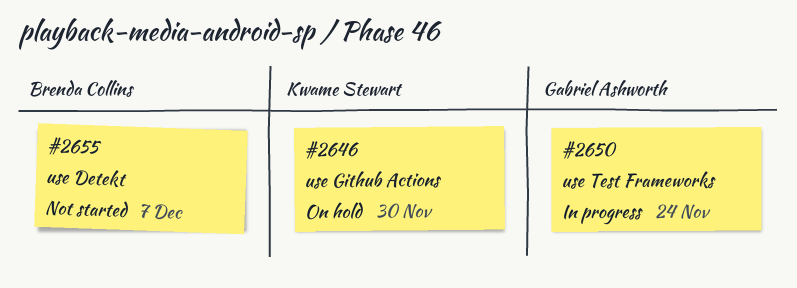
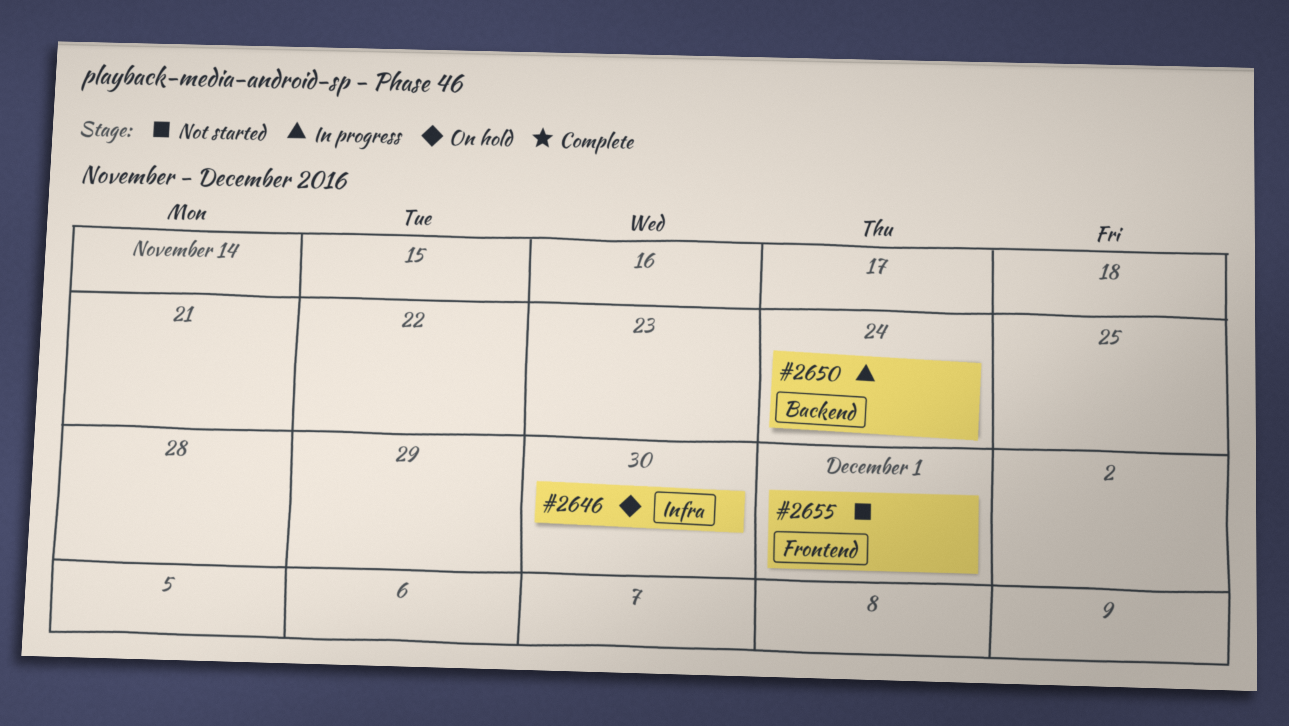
#2655, due: Dec 7 -> Dec 1

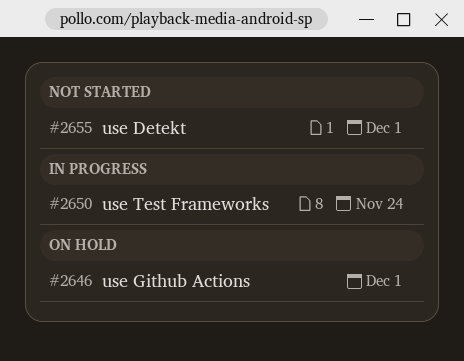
#2646, due: Nov 30 -> Dec 1

